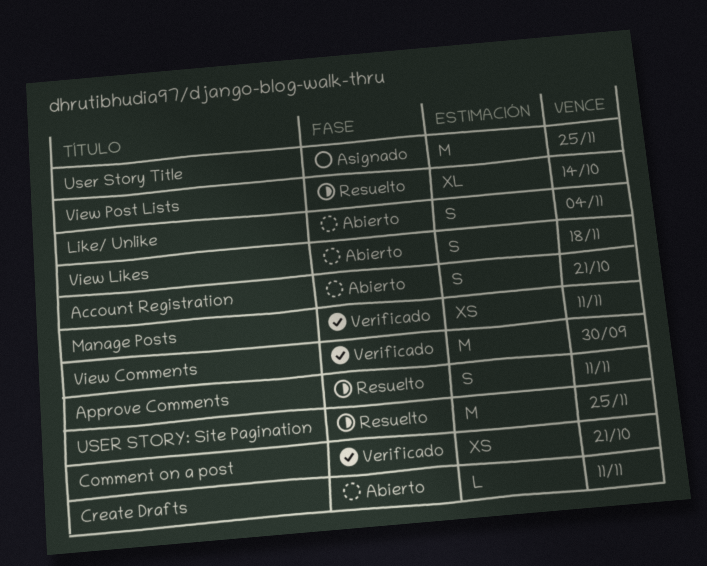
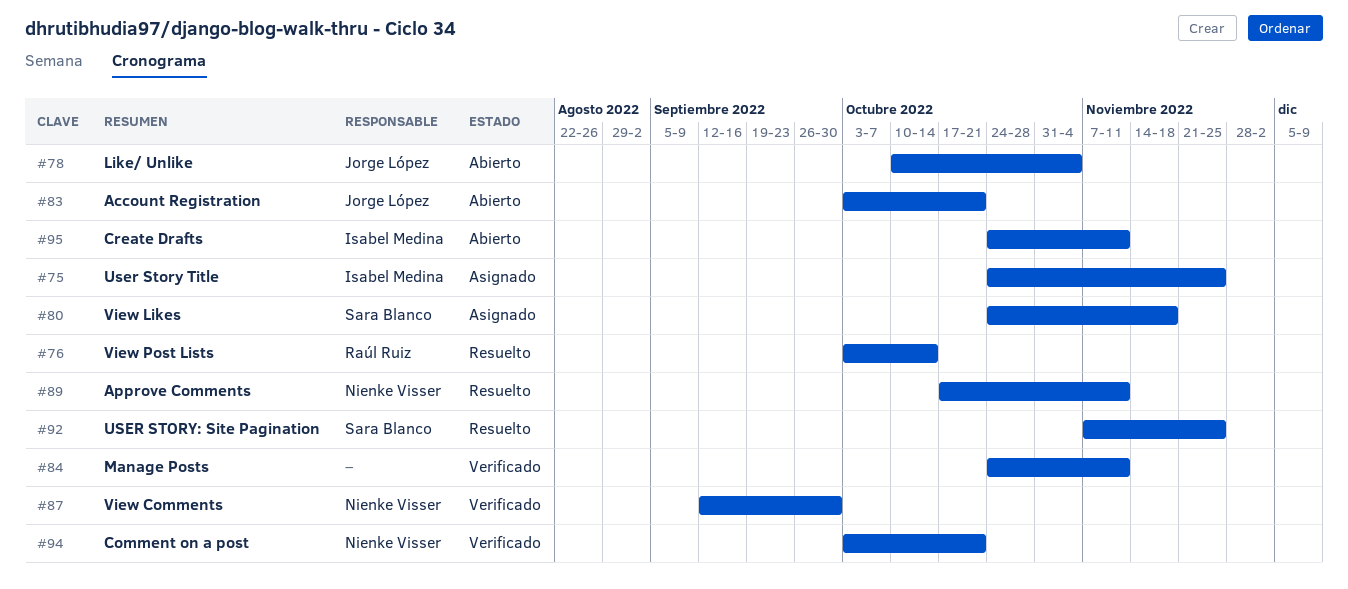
View Likes, status: Abierto -> Asignado

